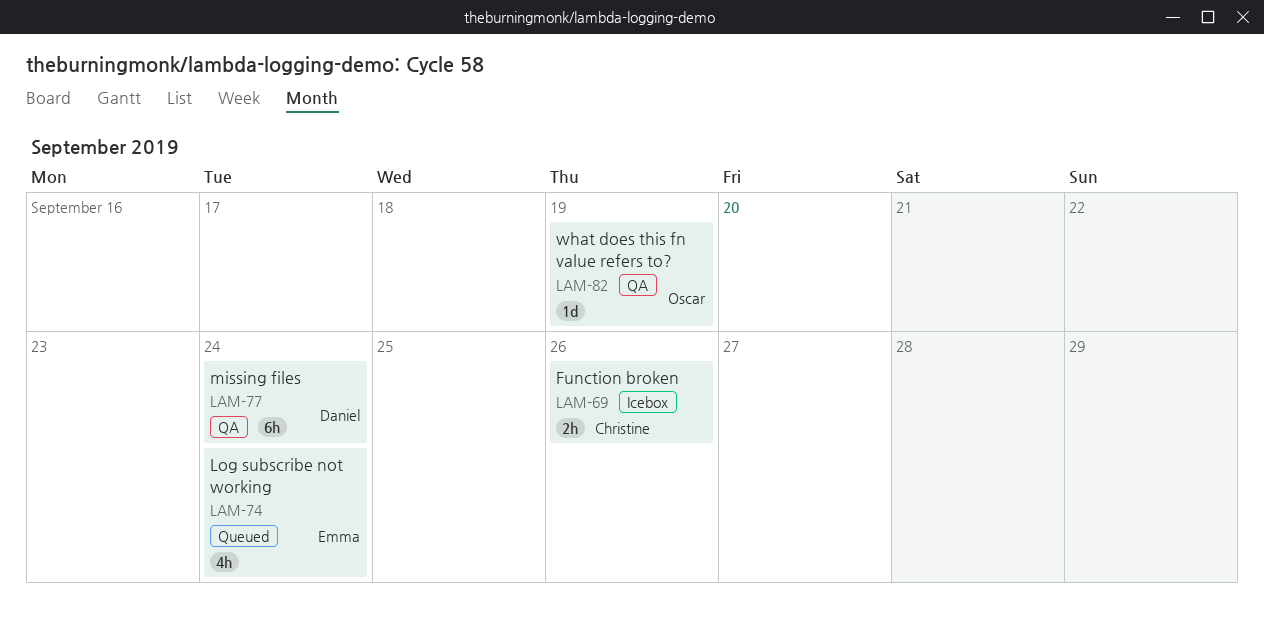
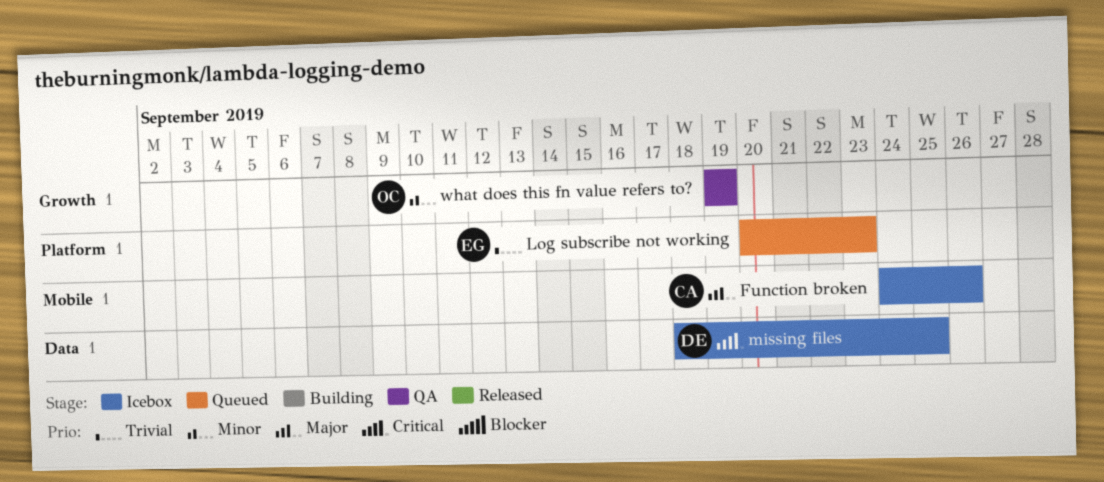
Log subscribe not working, due: Sep 24 -> Sep 23
missing files, status: QA -> Icebox
missing files, due: Sep 24 -> Sep 25

